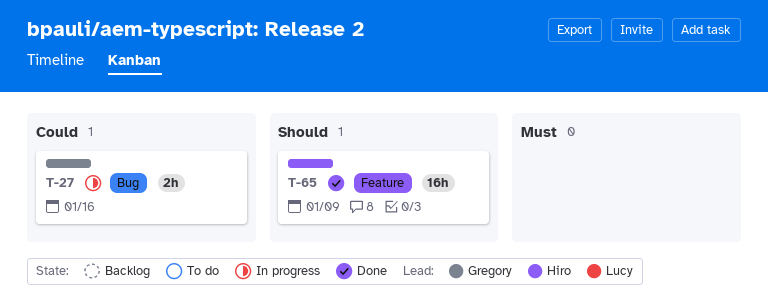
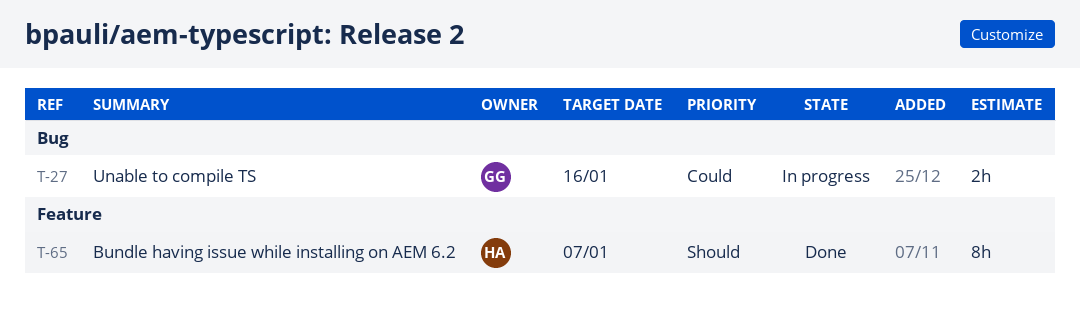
T-65, estimate: 16h -> 8h
T-65, due: Jan 9 -> Jan 7

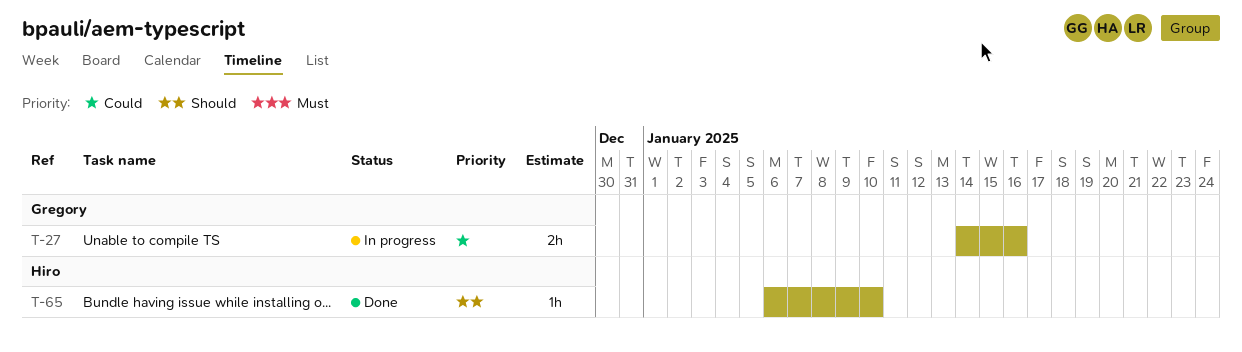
T-65, estimate: 8h -> 1h
T-65, due: Jan 7 -> Jan 10

